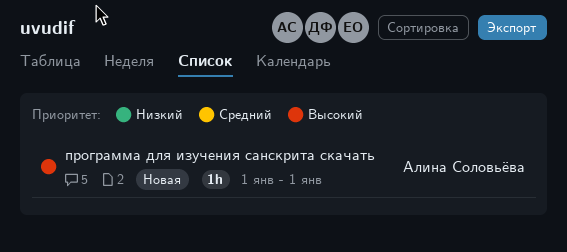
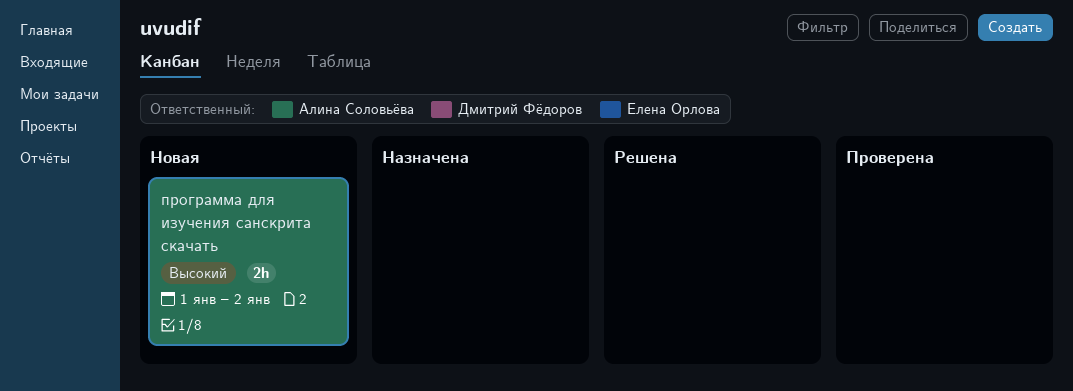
программа для изучения санскрита скачать, estimate: 1h -> 2h
программа для изучения санскрита скачать, due: Jan 1 -> Jan 2

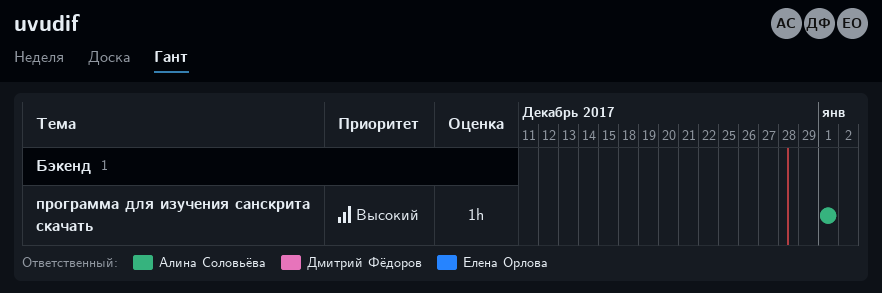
программа для изучения санскрита скачать, estimate: 2h -> 1h
программа для изучения санскрита скачать, due: Jan 2 -> Jan 1

